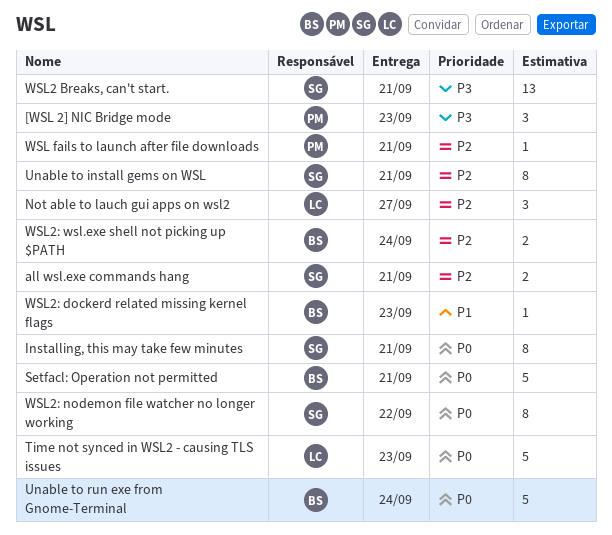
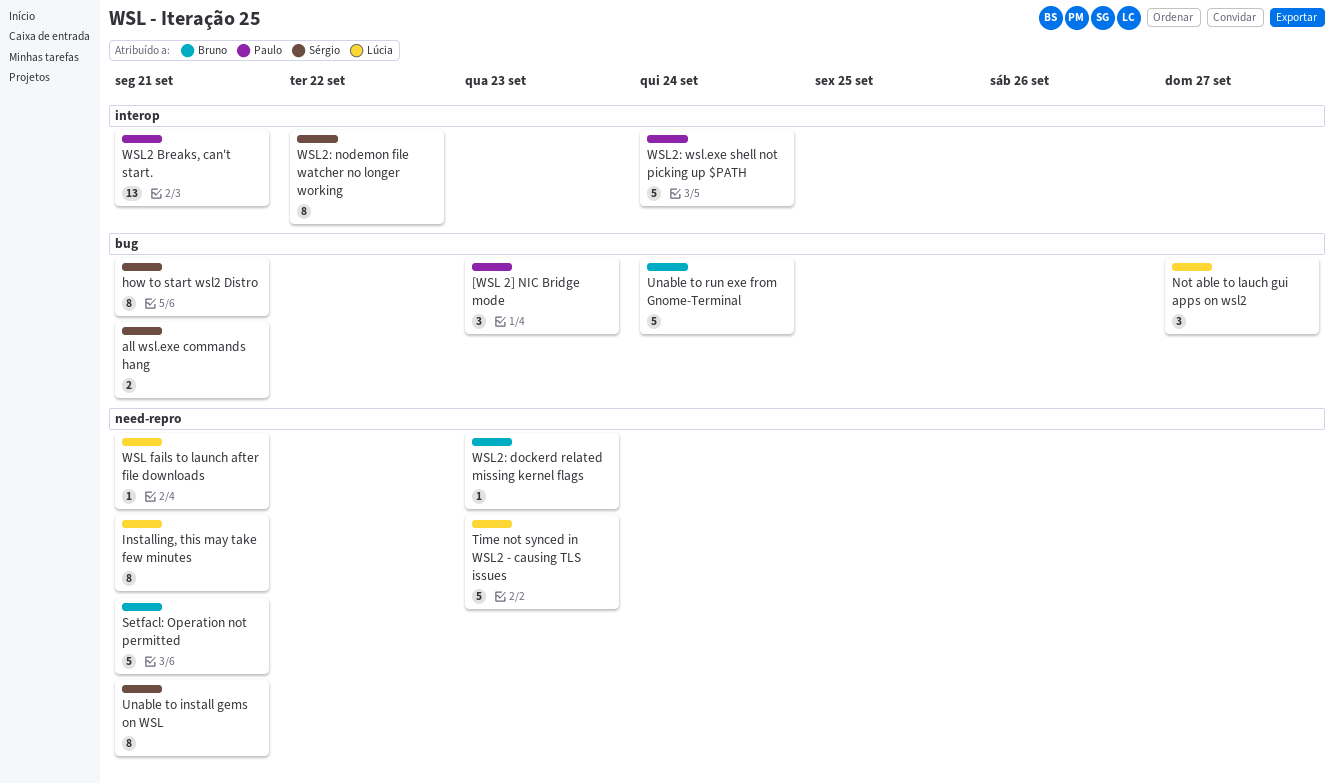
how to start wsl2 Distro: none -> present
Installing, this may take few minutes, owner: Sérgio -> Lúcia
WSL fails to launch after file downloads, owner: Paulo -> Lúcia
WSL2 Breaks, can't start., owner: Sérgio -> Paulo
WSL2: wsl.exe shell not picking up $PATH, owner: Bruno -> Paulo
WSL2: wsl.exe shell not picking up $PATH, estimate: 2 -> 5

